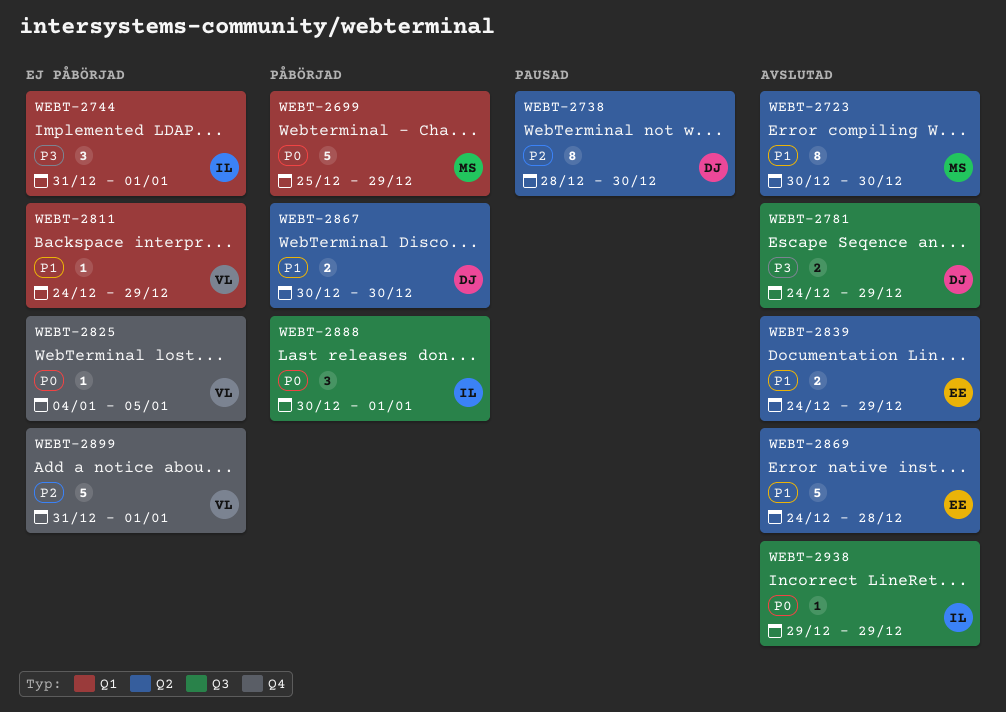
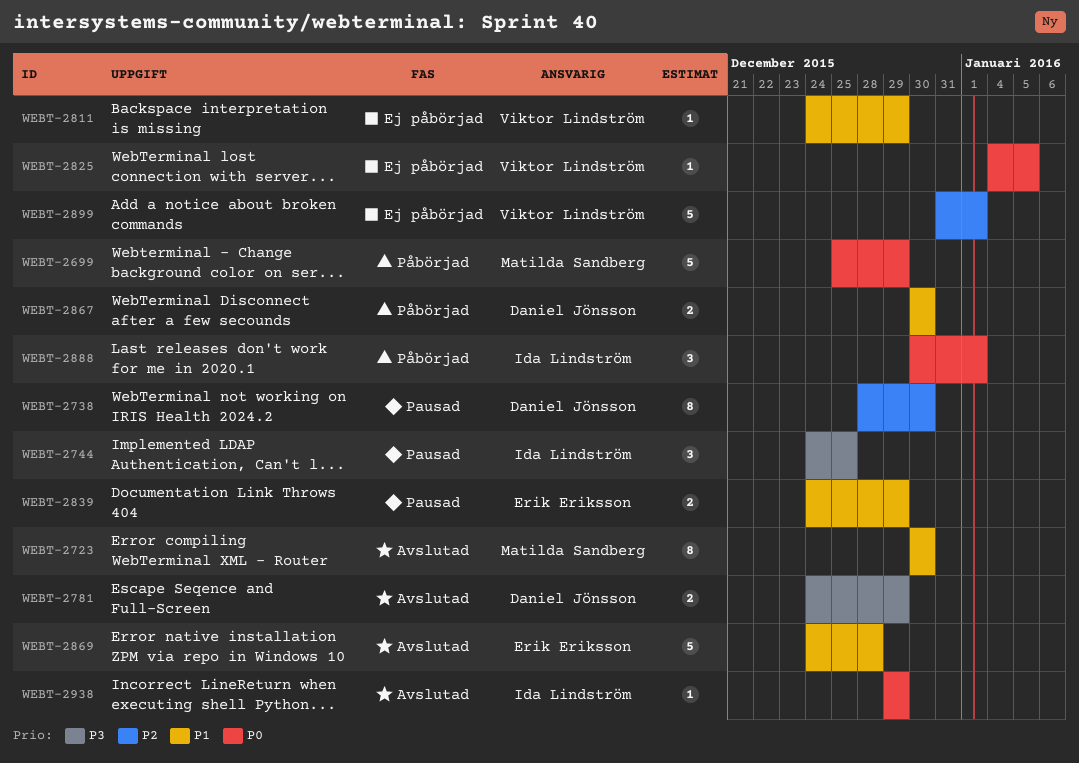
WEBT-2744, status: Ej påbörjad -> Pausad
WEBT-2744, start: Dec 31 -> Dec 24
WEBT-2744, due: Jan 1 -> Dec 25
WEBT-2839, status: Avslutad -> Pausad

